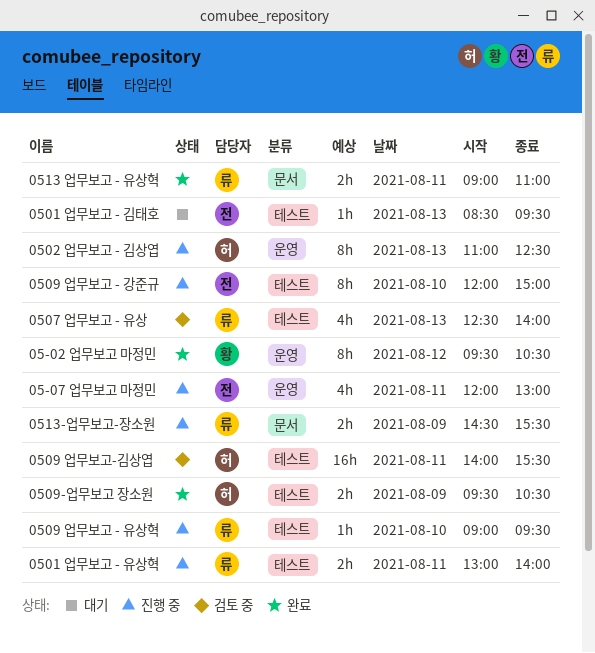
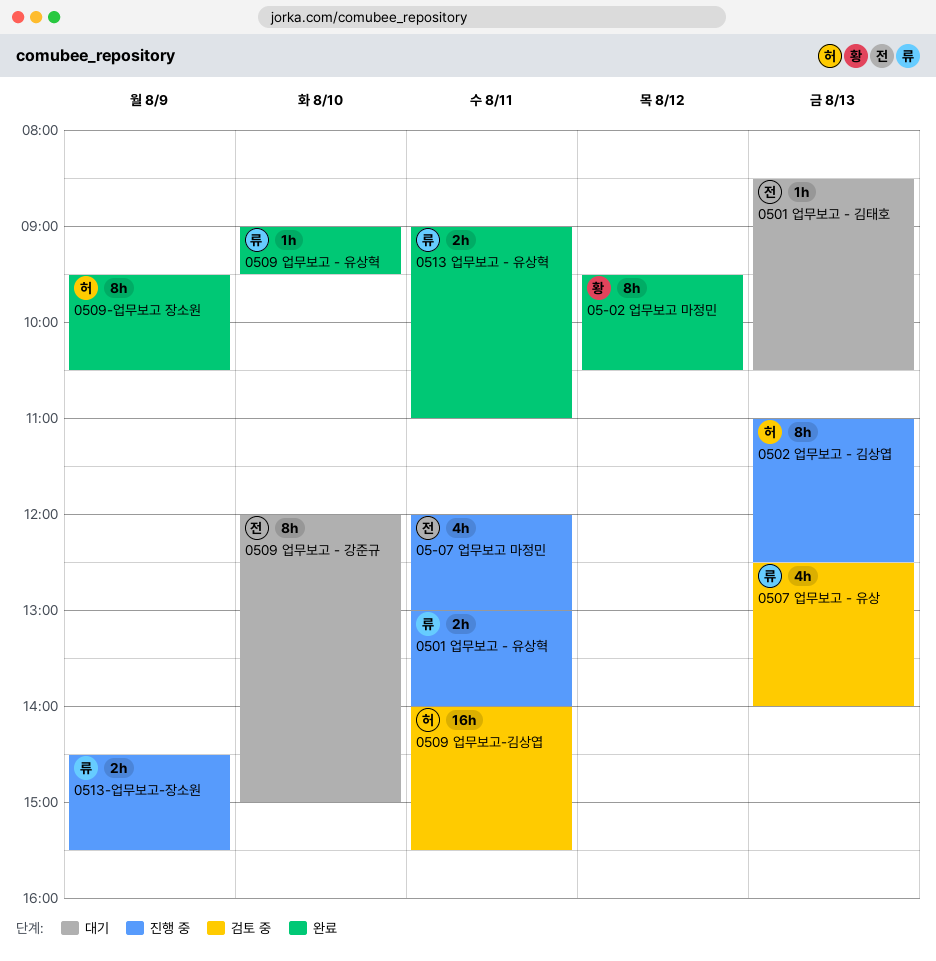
0501 업무보고 - 김태호, ends: 09:30 -> 10:30
0509 업무보고 - 강준규, status: 진행 중 -> 대기
0509 업무보고 - 유상혁, status: 진행 중 -> 완료
0509-업무보고 장소원, estimate: 2h -> 8h

